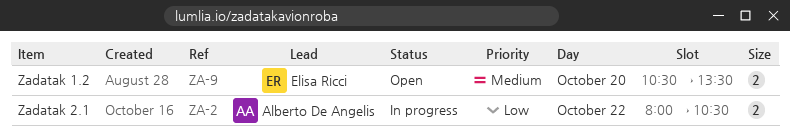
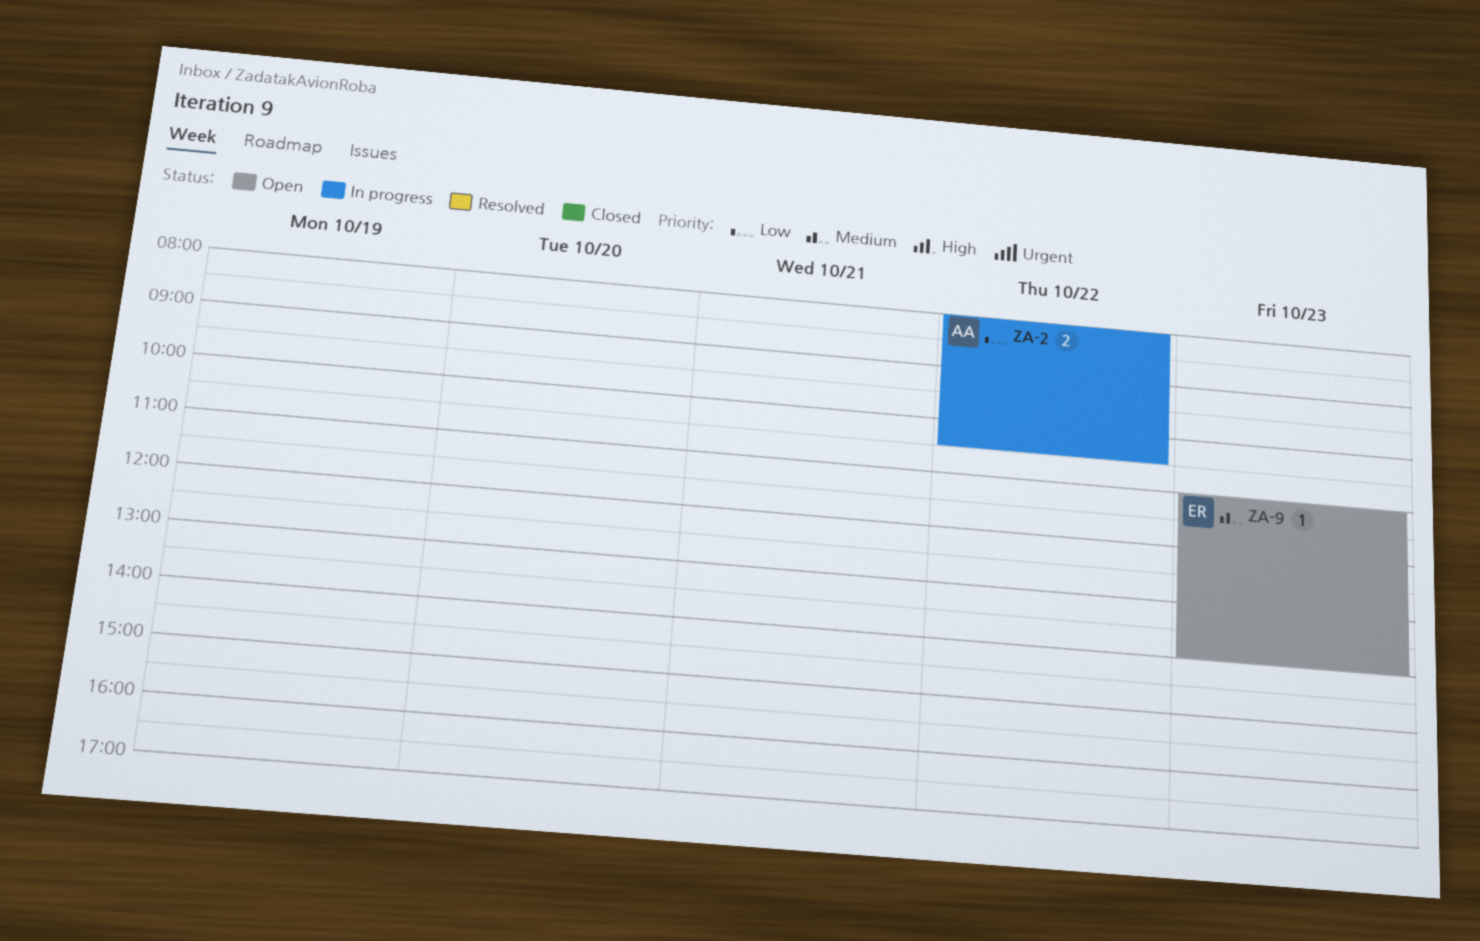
ZA-9, estimate: 2 -> 1
ZA-9, day: Oct 20 -> Oct 23
ZA-9, begins: 10:30 -> 11:00
ZA-9, ends: 13:30 -> 14:00

